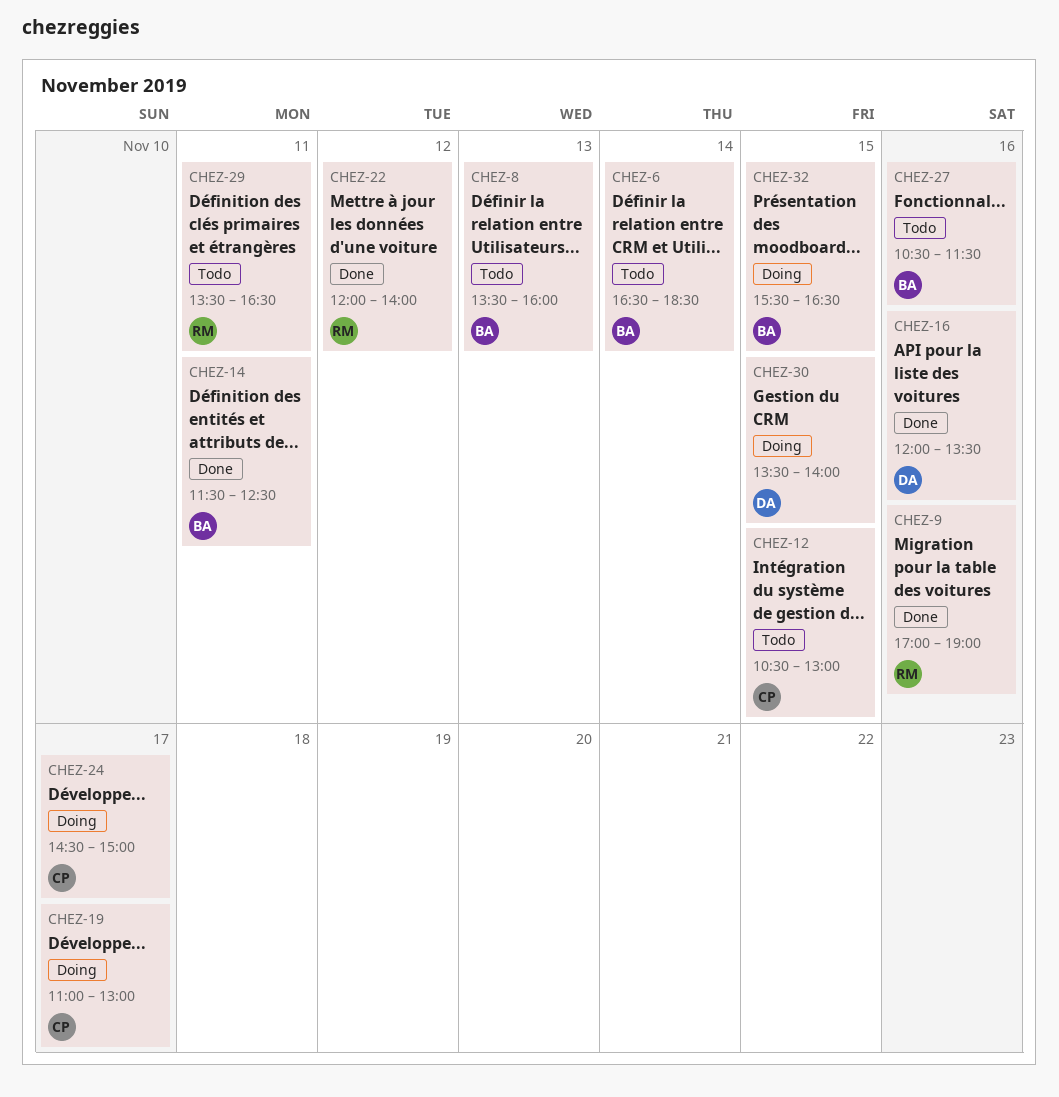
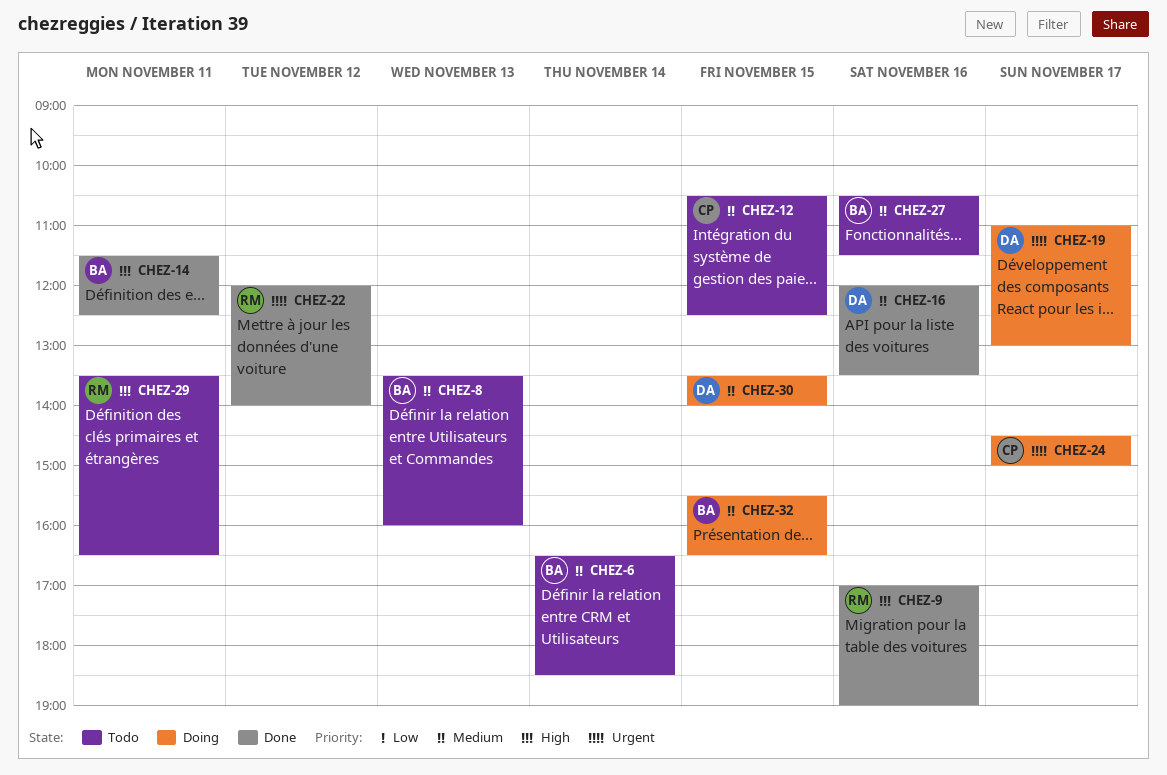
CHEZ-12, ends: 13:00 -> 12:30
CHEZ-19, owner: CP -> DA

